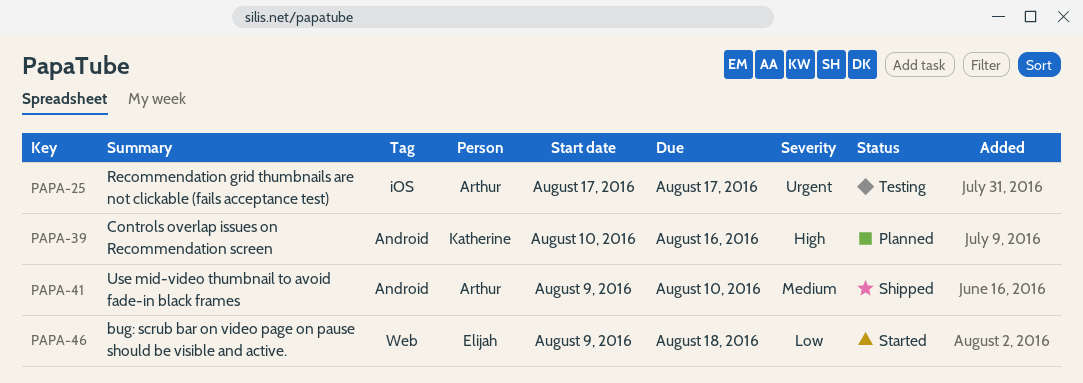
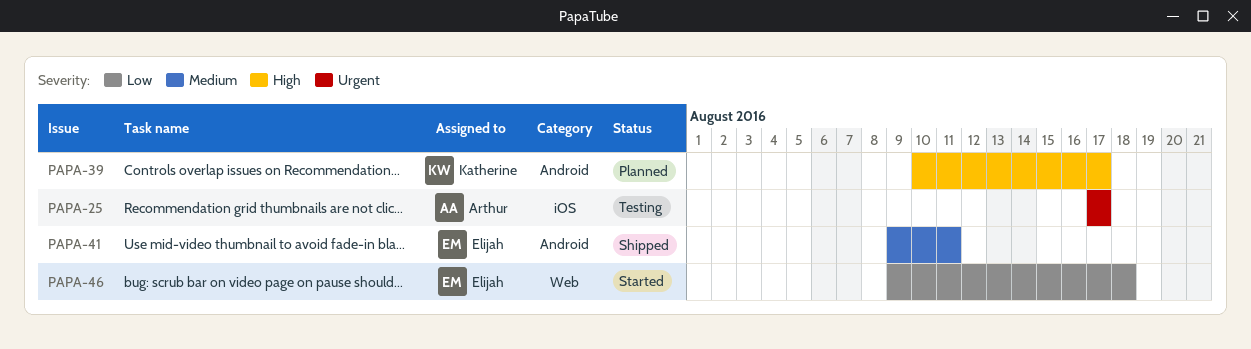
PAPA-39, due: Aug 16 -> Aug 17
PAPA-41, owner: Arthur -> Elijah
PAPA-41, due: Aug 10 -> Aug 11

